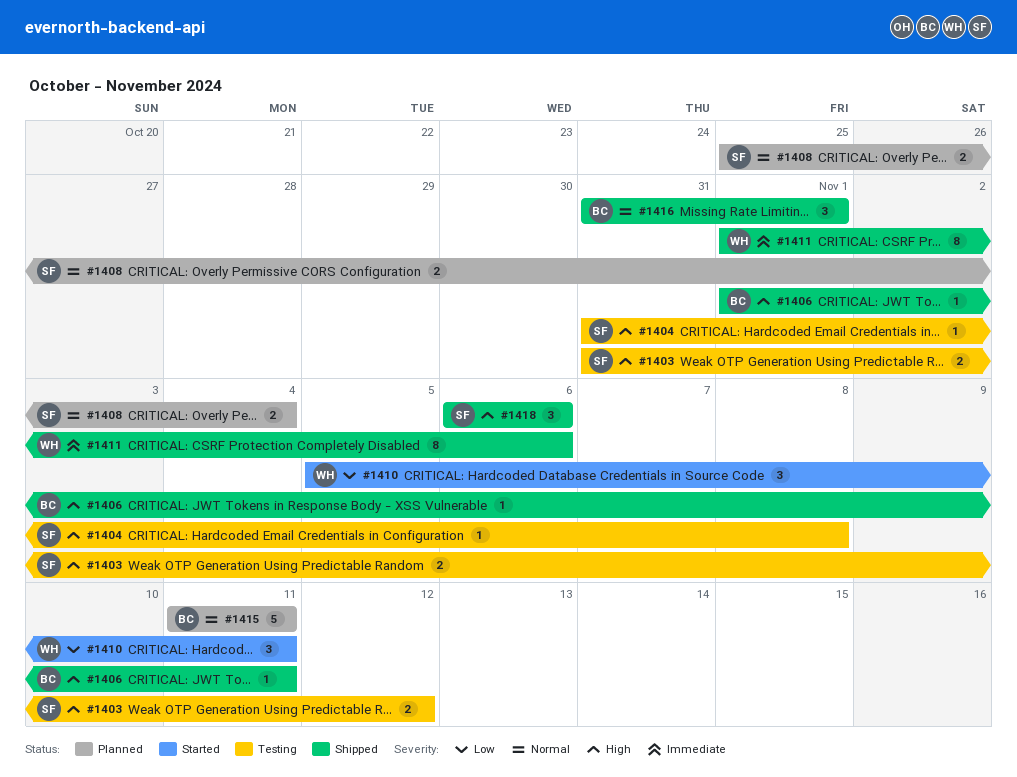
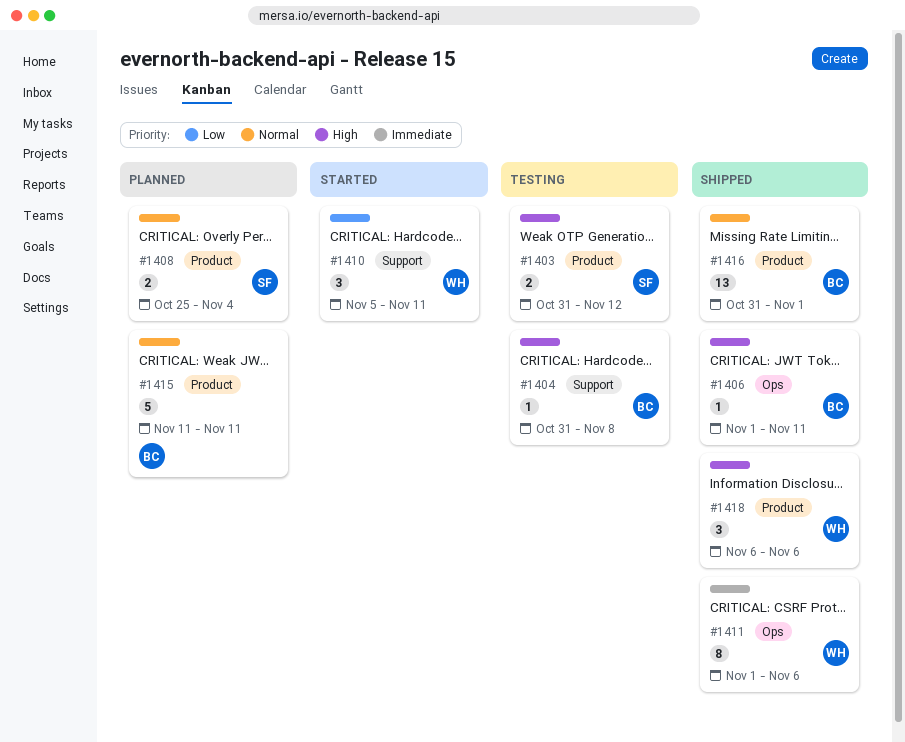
#1404, owner: SF -> BC
#1416, estimate: 3 -> 13
#1418, owner: SF -> WH

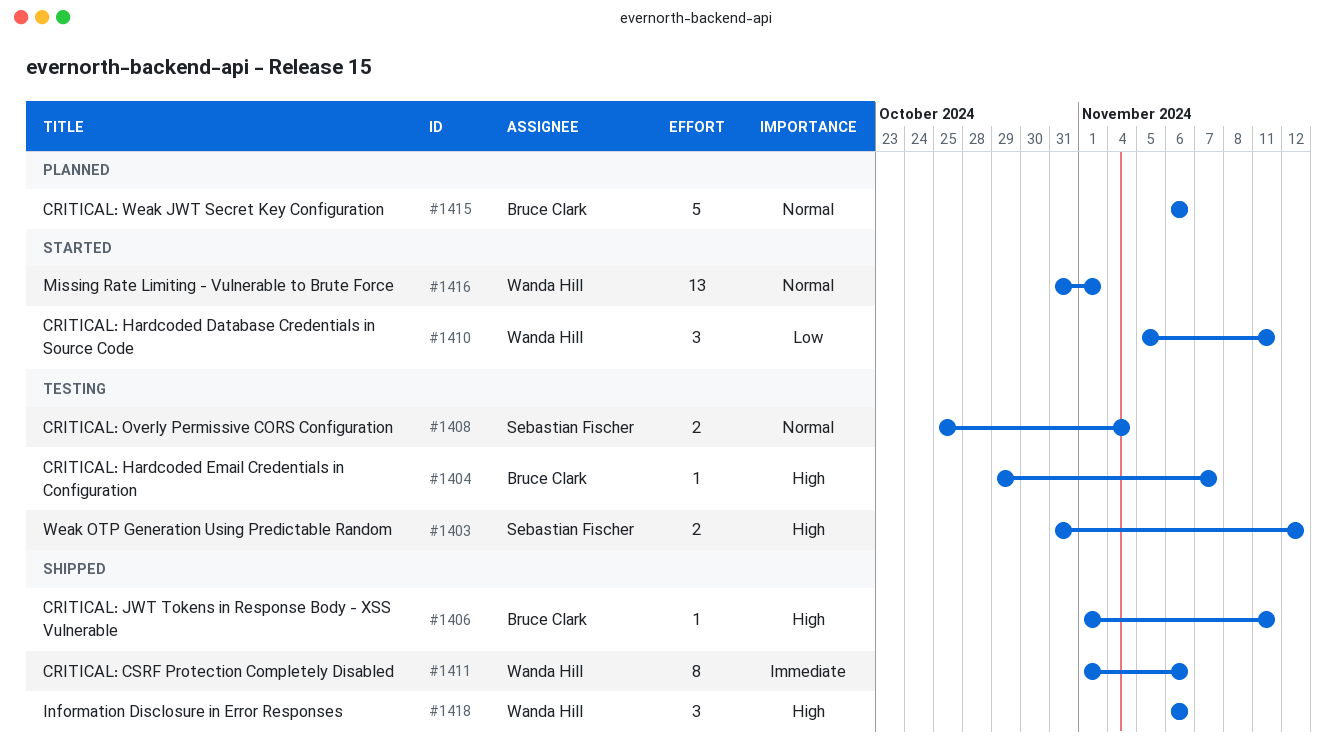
#1404, start: Oct 31 -> Oct 29
#1404, due: Nov 8 -> Nov 7
#1408, status: Planned -> Testing
#1415, start: Nov 11 -> Nov 6
#1415, due: Nov 11 -> Nov 6
#1416, status: Shipped -> Started
#1416, owner: Bruce Clark -> Wanda Hill

